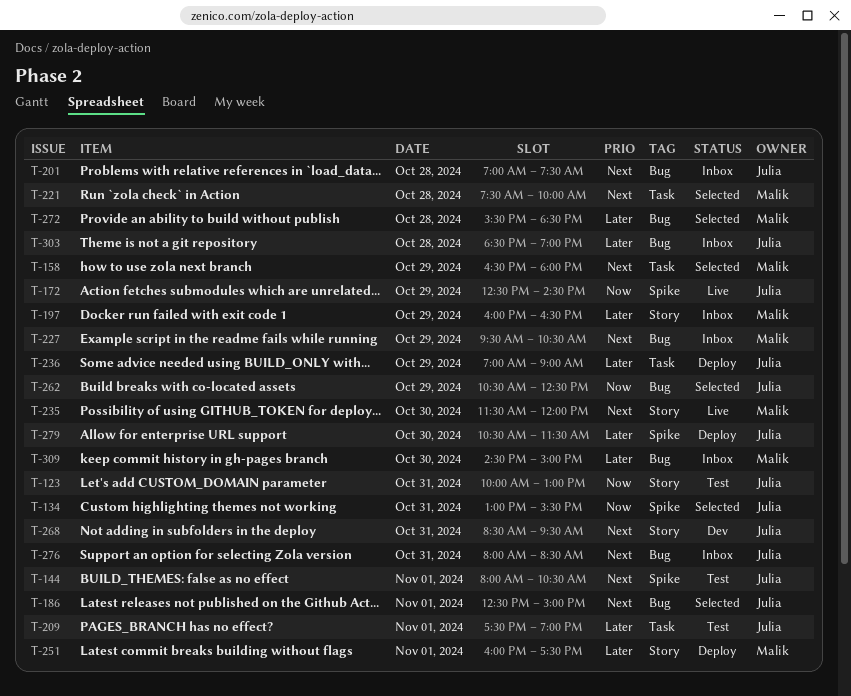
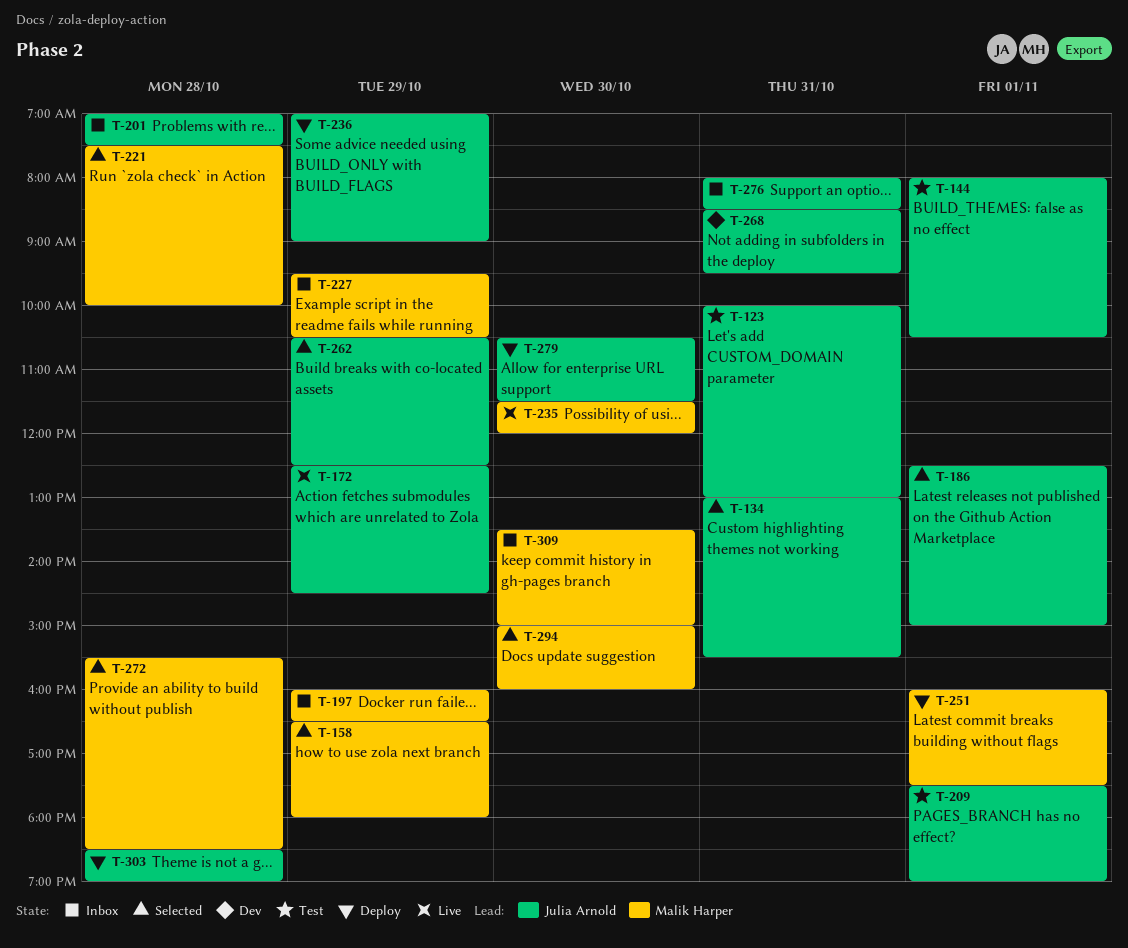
T-294: none -> present
T-303, status: Inbox -> Deploy
T-309, begins: 14:30 -> 13:30

